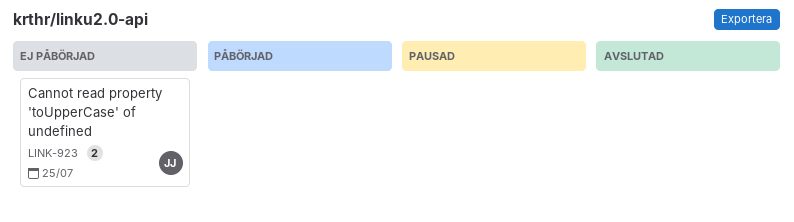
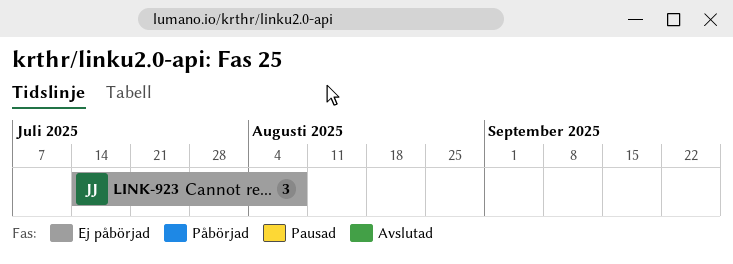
LINK-923, estimate: 2 -> 3
LINK-923, due: Jul 25 -> Aug 8

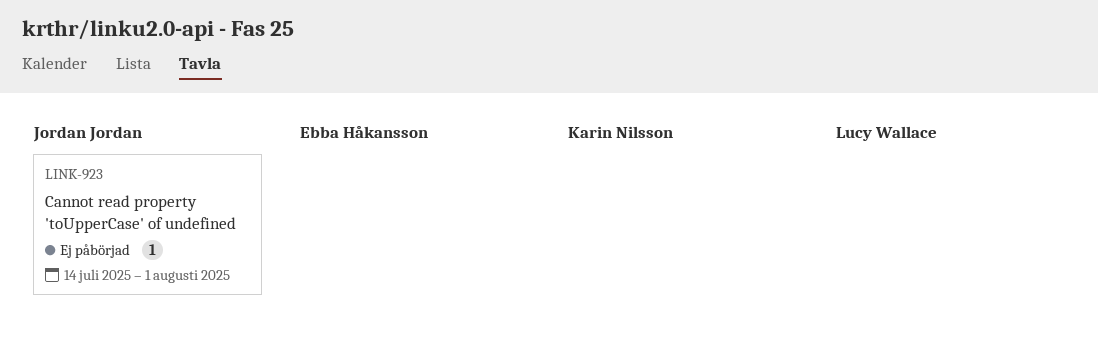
LINK-923, estimate: 3 -> 1
LINK-923, due: Aug 8 -> Aug 1

